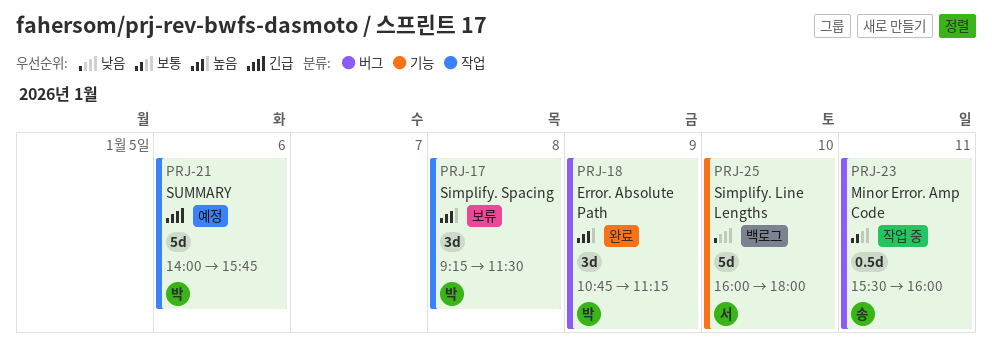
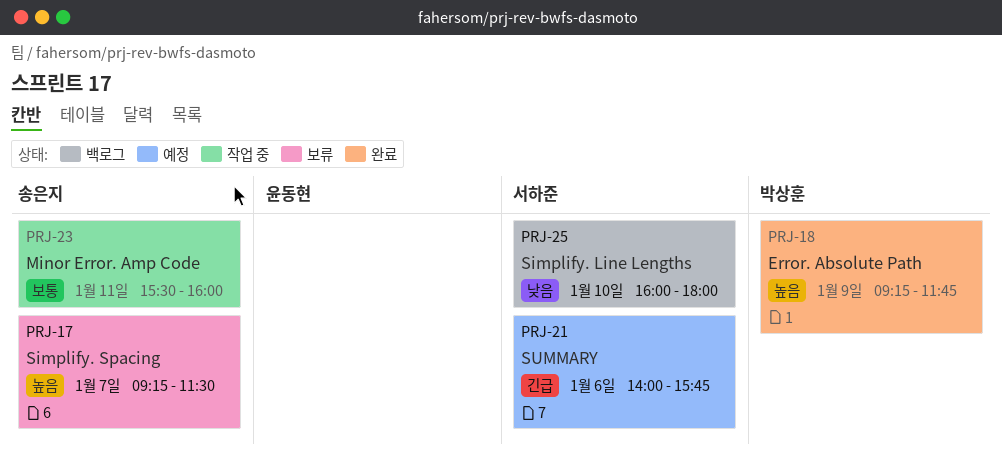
PRJ-17, owner: 박상훈 -> 송은지
PRJ-17, day: Jan 8 -> Jan 7
PRJ-18, begins: 10:45 -> 09:15
PRJ-18, ends: 11:15 -> 11:45
PRJ-21, owner: 박상훈 -> 서하준

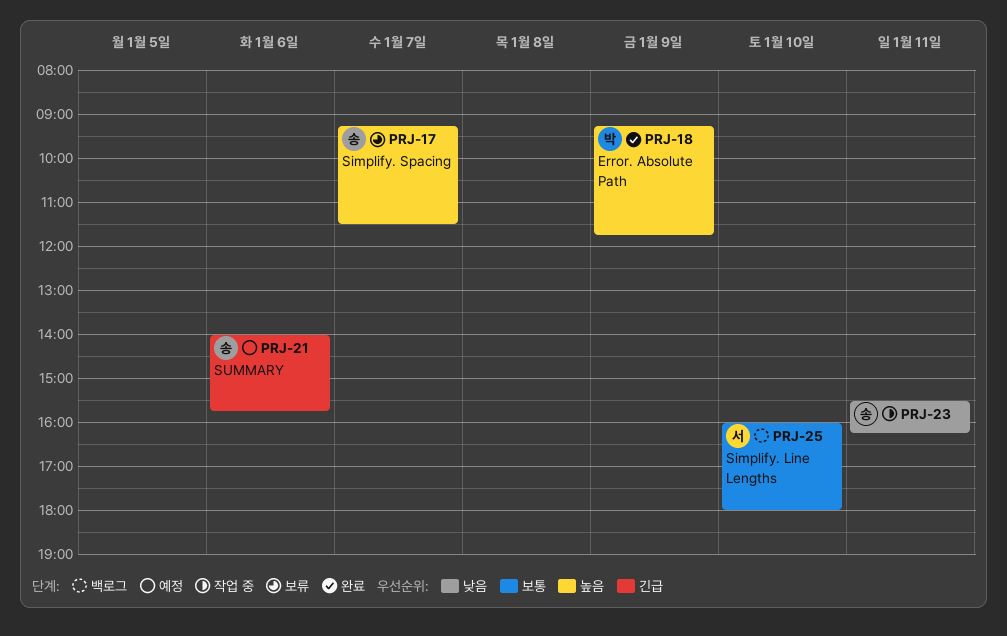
PRJ-21, owner: 서하준 -> 송은지
PRJ-23, priority: 보통 -> 낮음
PRJ-23, ends: 16:00 -> 16:15
PRJ-25, priority: 낮음 -> 보통

